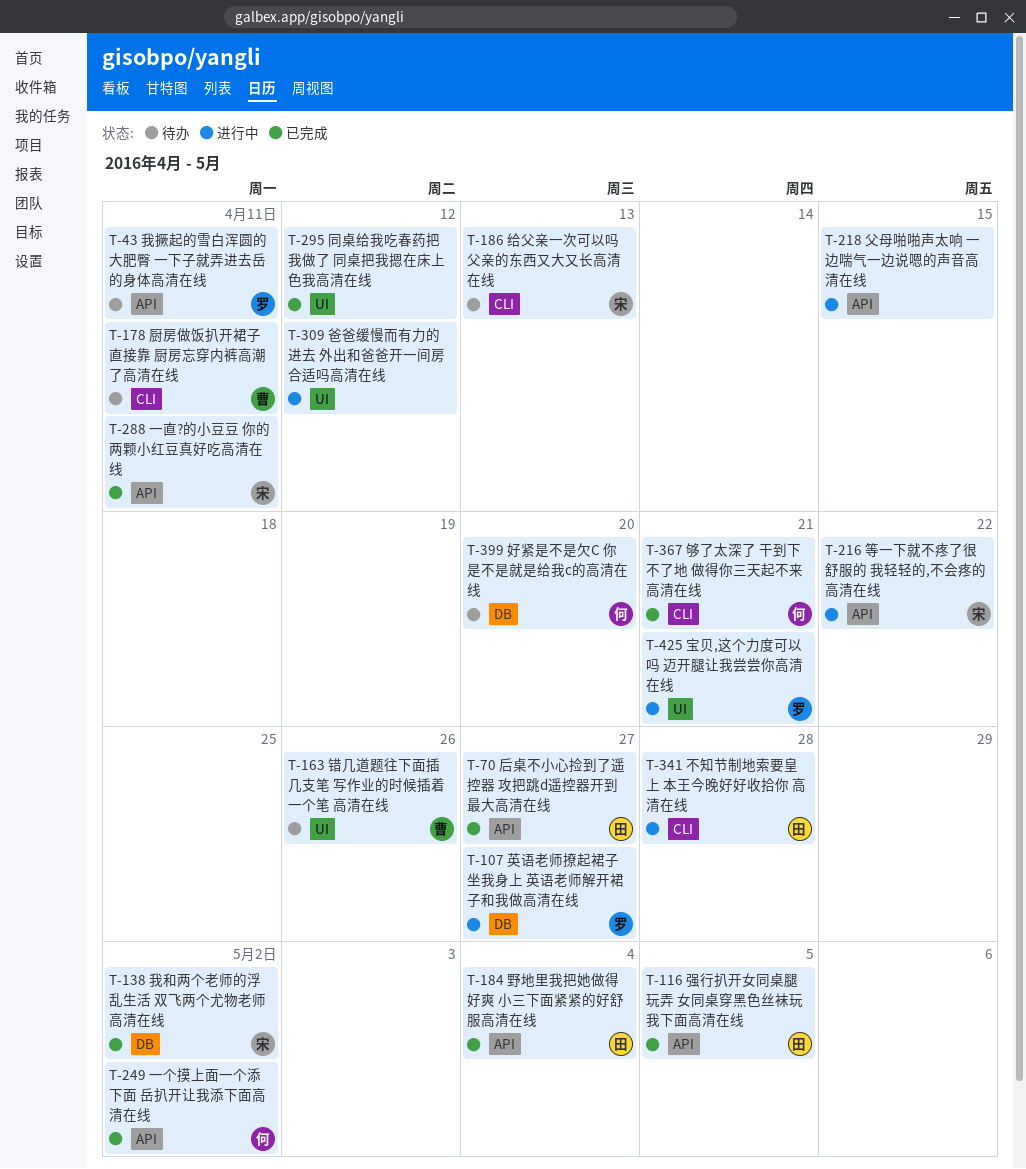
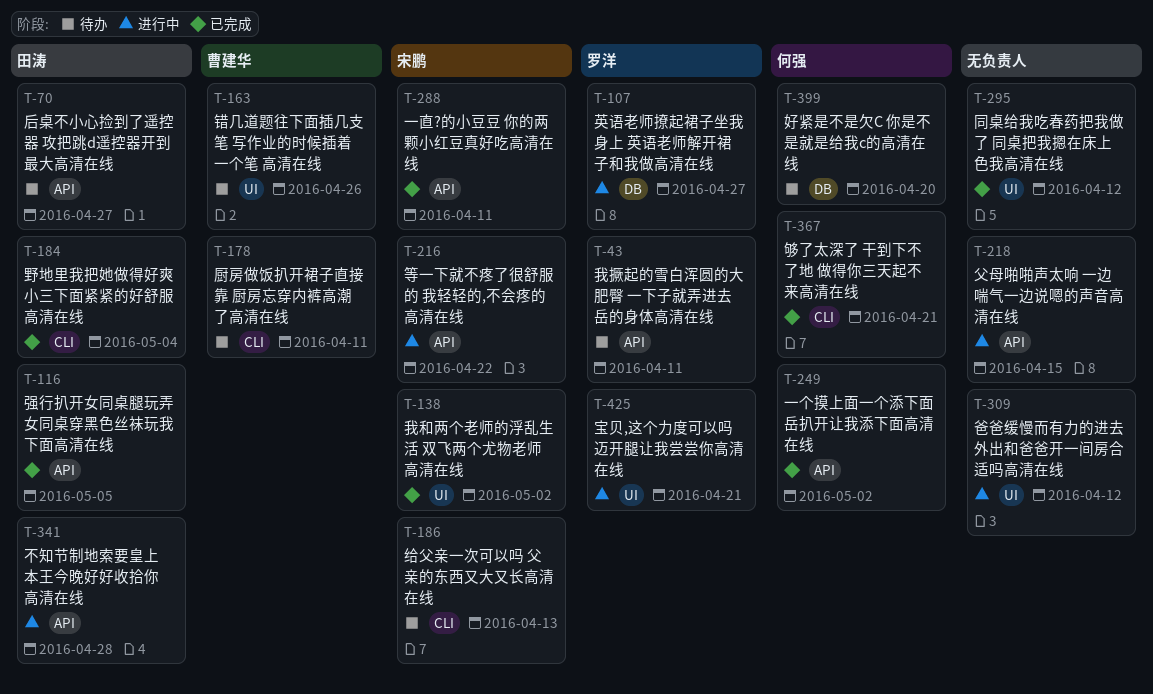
T-70, status: 已完成 -> 待办
T-138, label: DB -> UI
T-184, label: API -> CLI
T-341, label: CLI -> API

